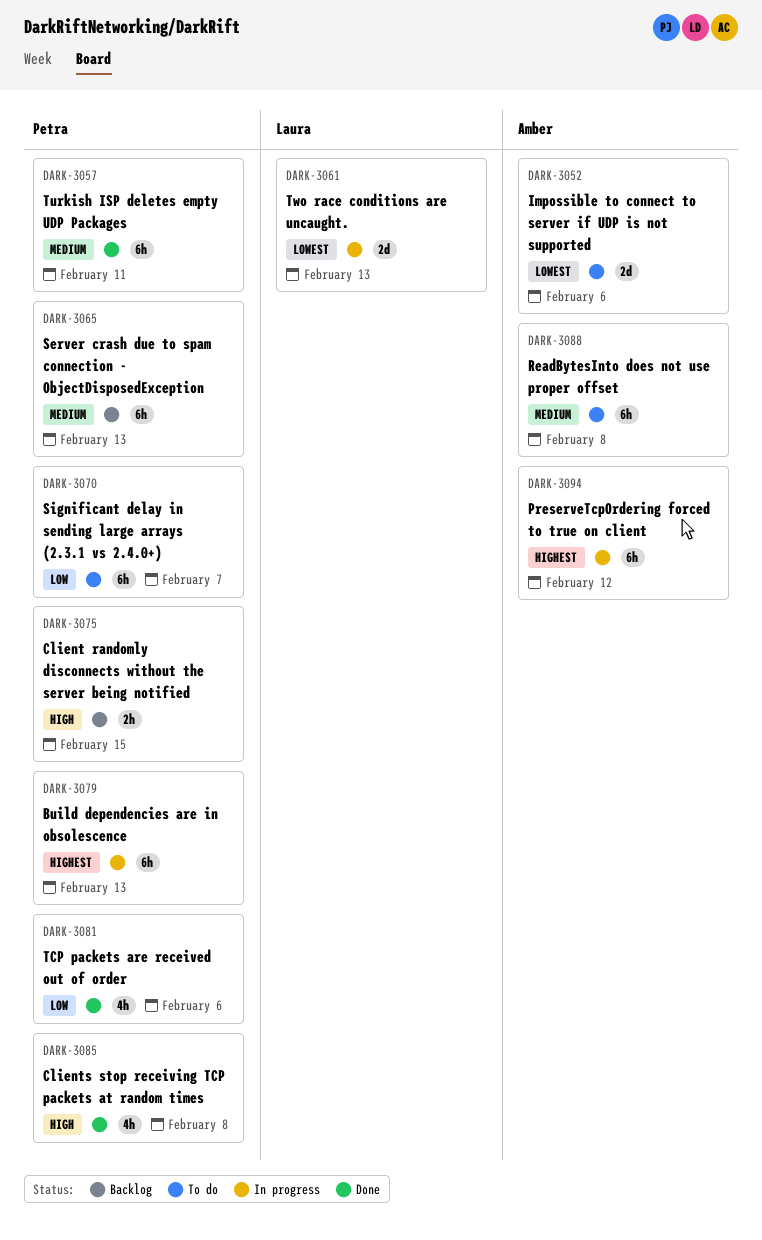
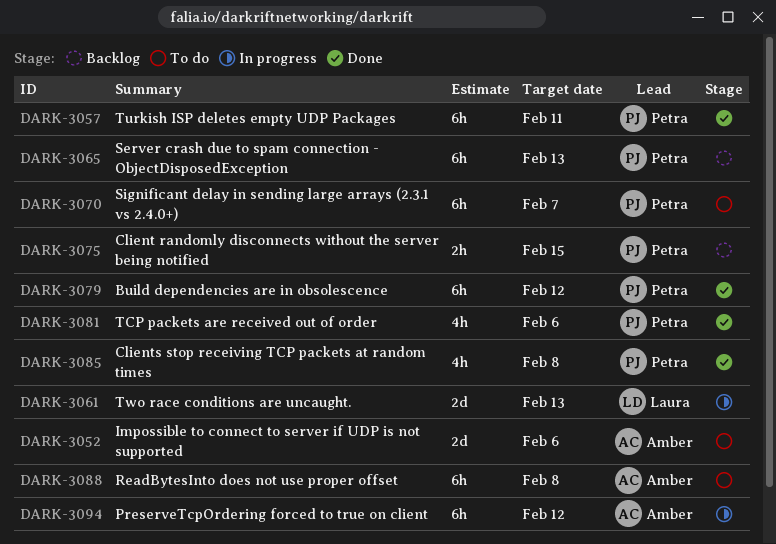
DARK-3079, status: In progress -> Done
DARK-3079, due: Feb 13 -> Feb 12

